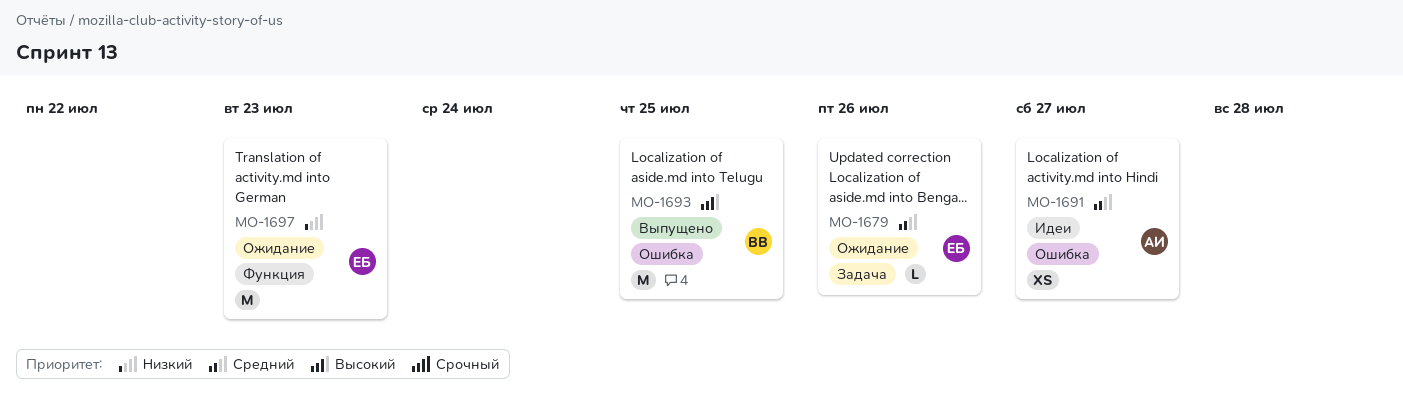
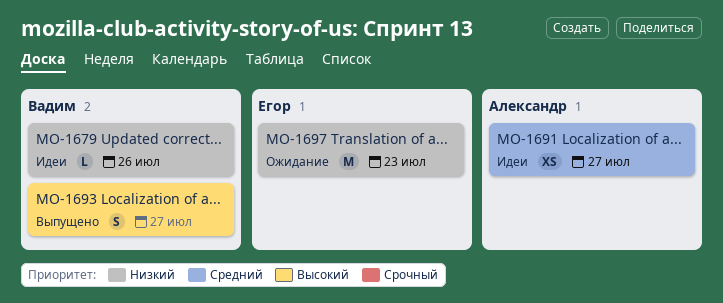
MO-1679, status: Ожидание -> Идеи
MO-1679, owner: Егор -> Вадим
MO-1679, priority: Средний -> Низкий
MO-1693, estimate: M -> S
MO-1693, due: Jul 25 -> Jul 27

